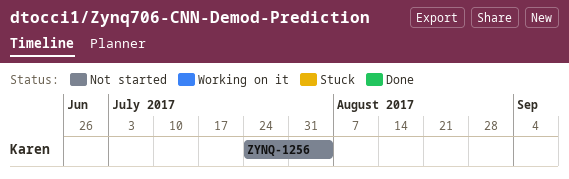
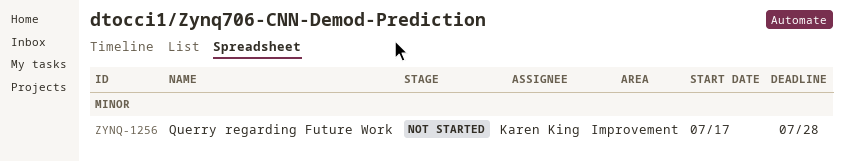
ZYNQ-1256, start: Jul 24 -> Jul 17
ZYNQ-1256, due: Aug 4 -> Jul 28

